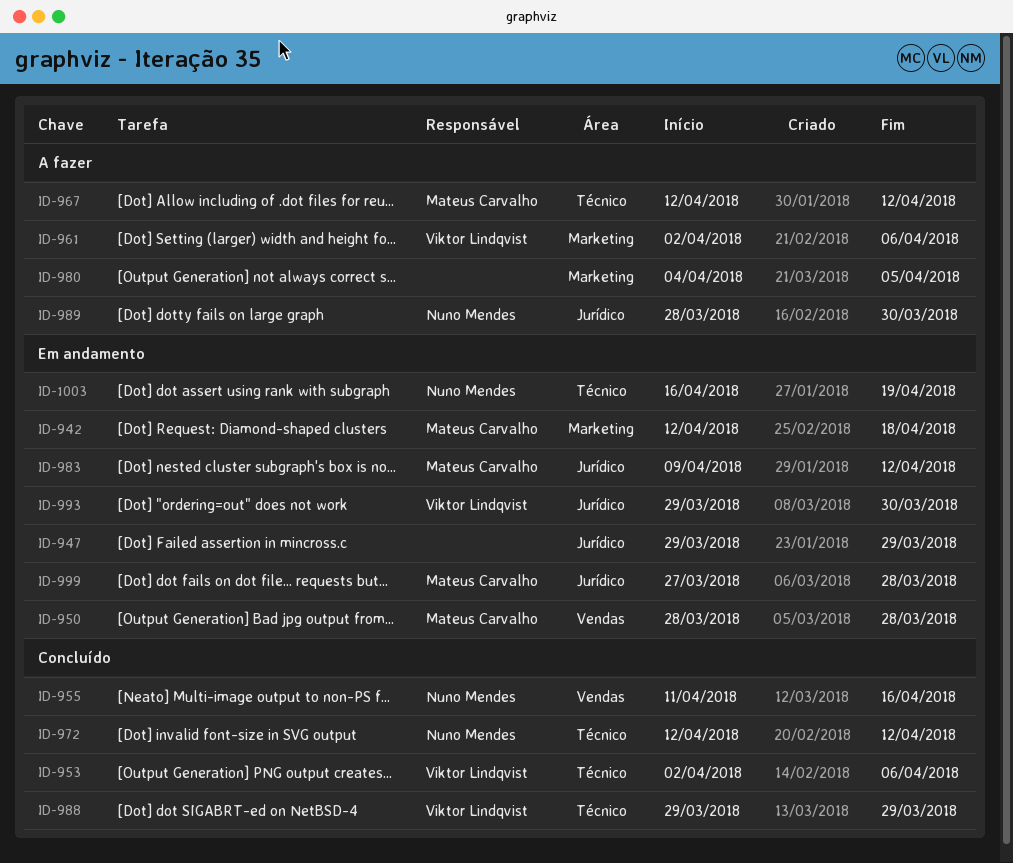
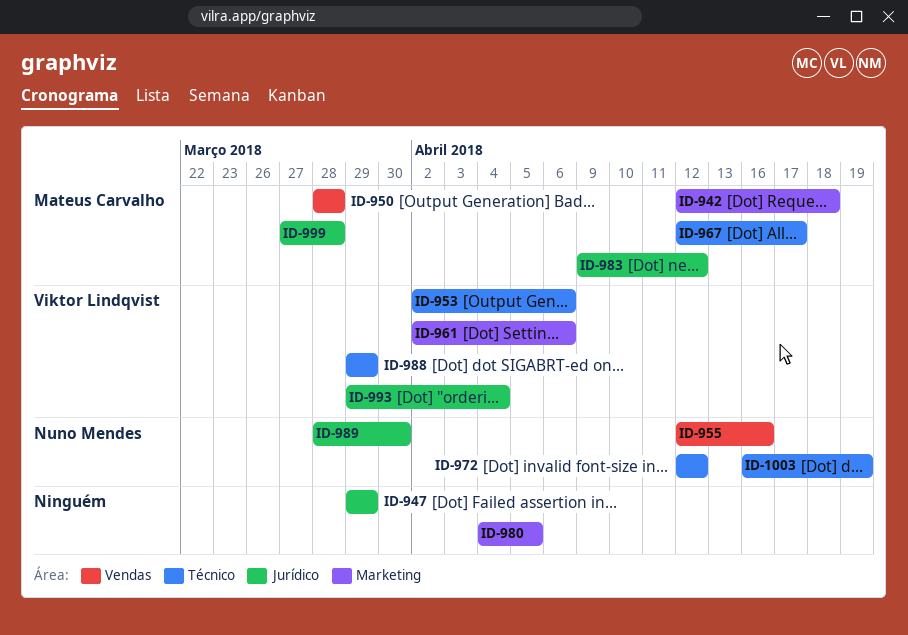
ID-955, start: Apr 11 -> Apr 12
ID-967, due: Apr 12 -> Apr 17
ID-993, due: Mar 30 -> Apr 4

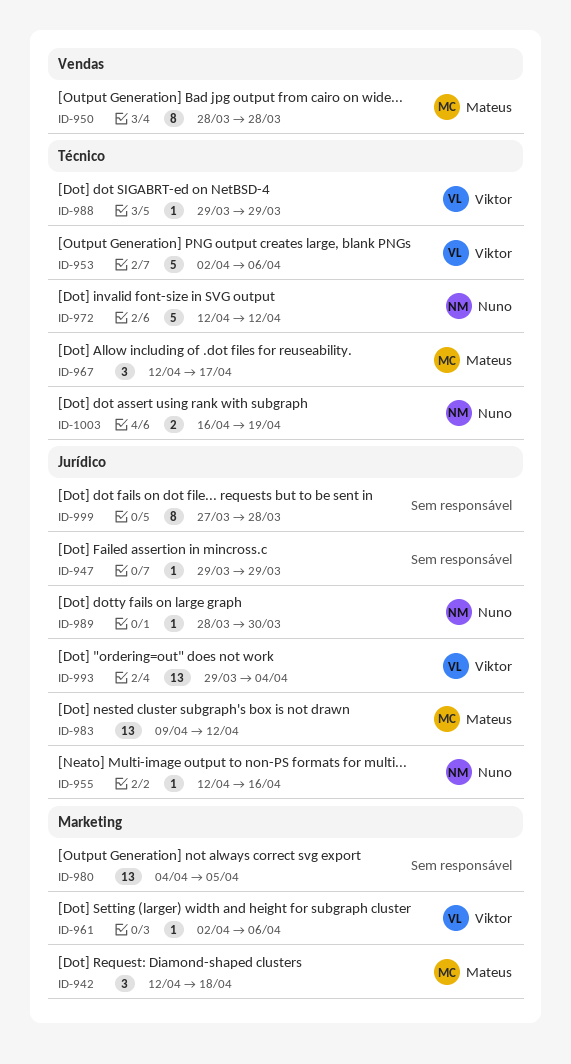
ID-955, label: Vendas -> Jurídico
ID-999, owner: Mateus Carvalho -> none

